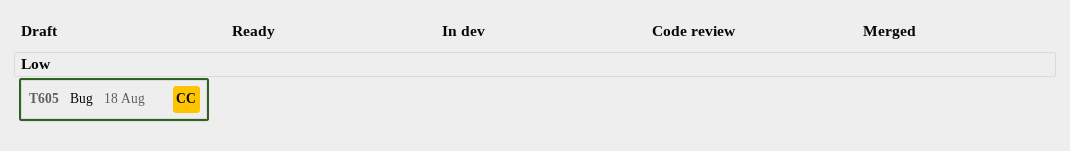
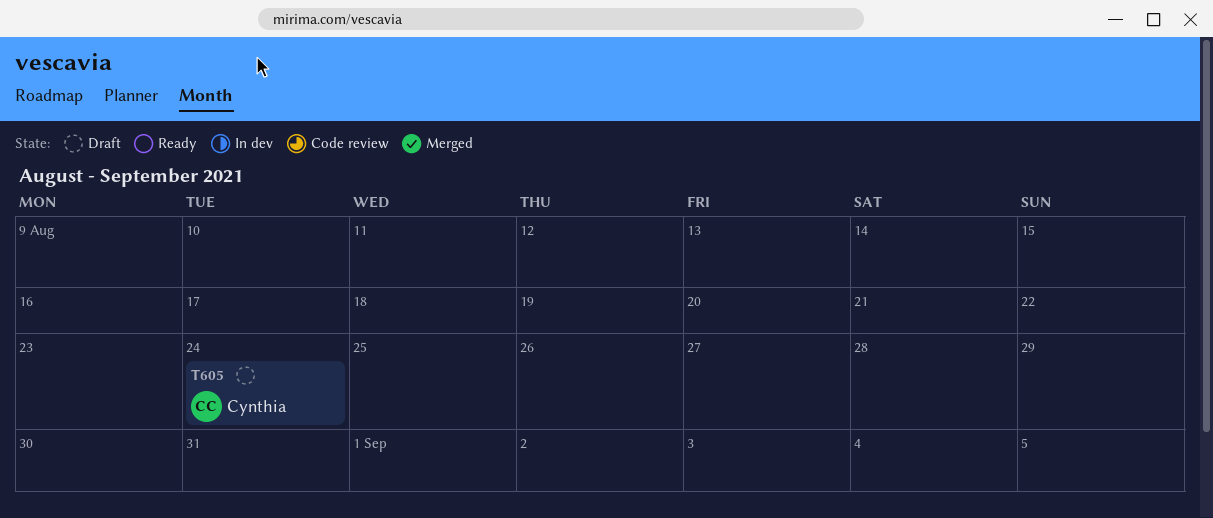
T605, due: Aug 18 -> Aug 24

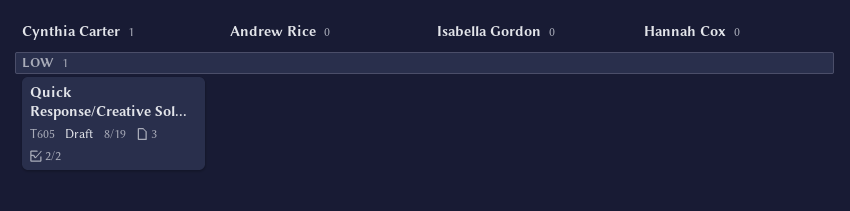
T605, due: Aug 24 -> Aug 19

